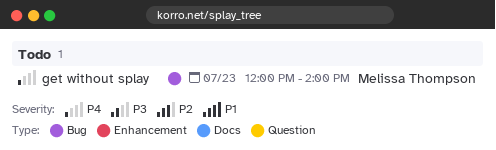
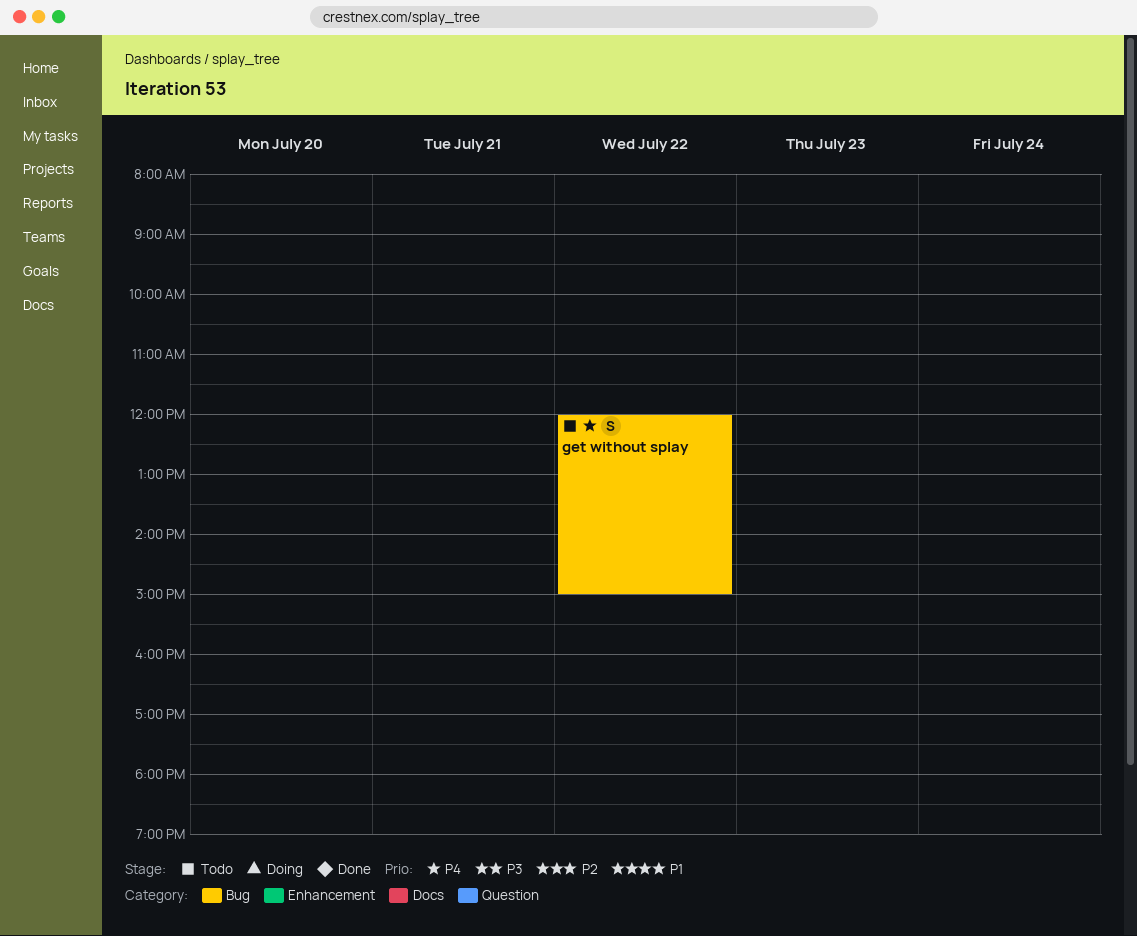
get without splay, day: Jul 23 -> Jul 22
get without splay, ends: 14:00 -> 15:00

